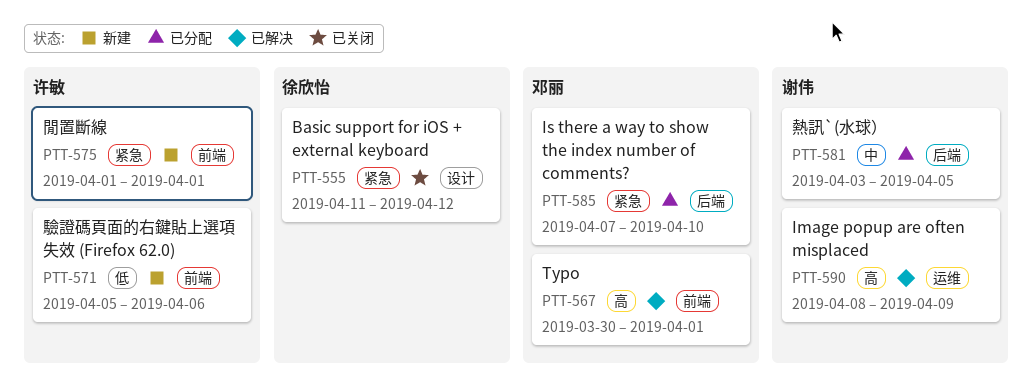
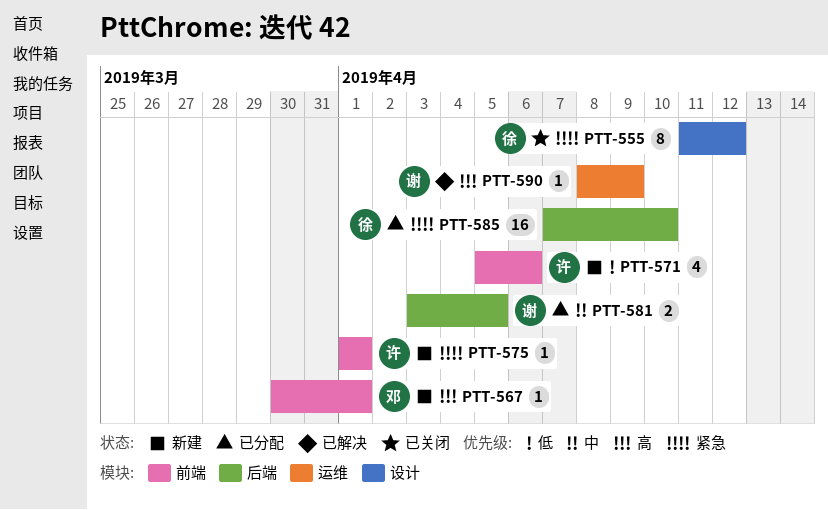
PTT-567, status: 已解决 -> 新建
PTT-585, owner: 邓丽 -> 徐欣怡

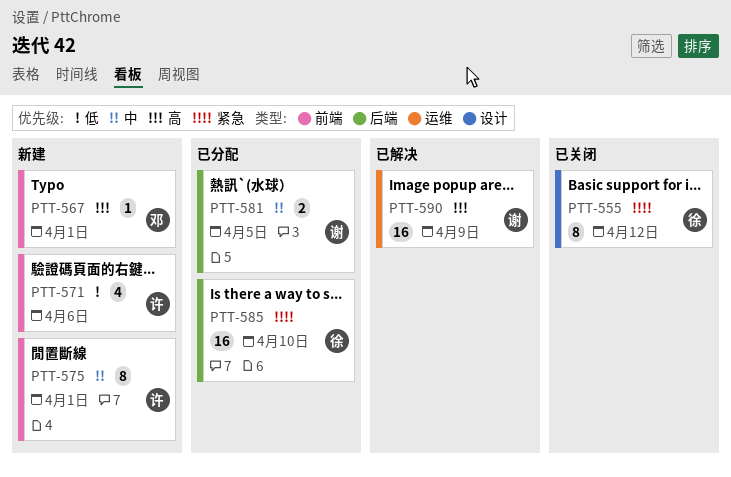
PTT-575, priority: 紧急 -> 中
PTT-575, estimate: 1 -> 8
PTT-590, estimate: 1 -> 16

